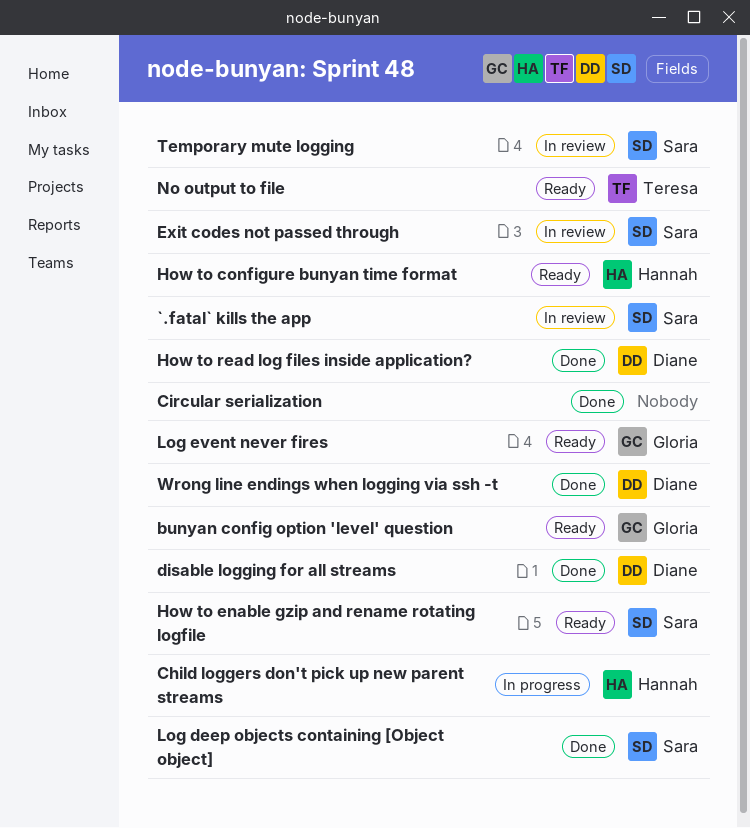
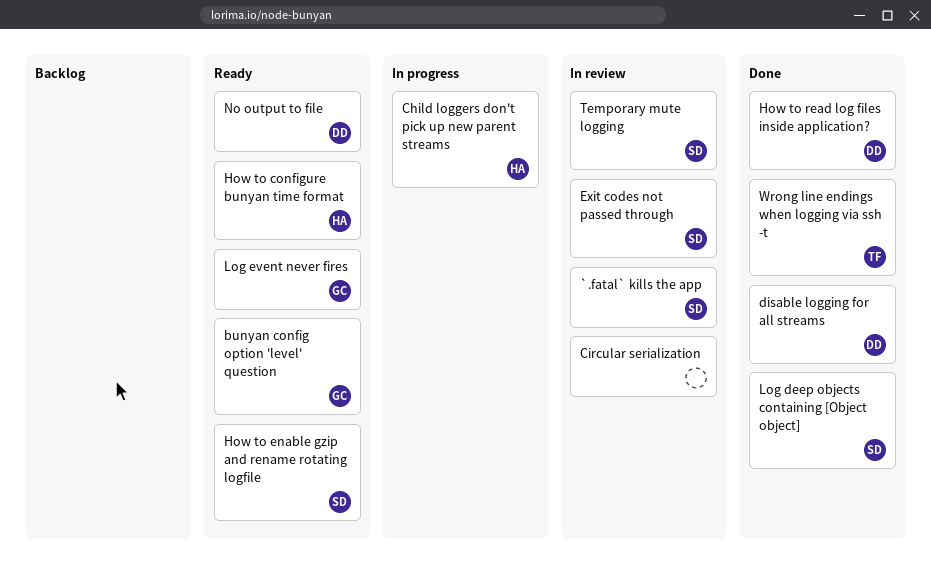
Circular serialization, status: Done -> In review
No output to file, owner: Teresa -> Diane
Wrong line endings when logging via ssh -t, owner: Diane -> Teresa

